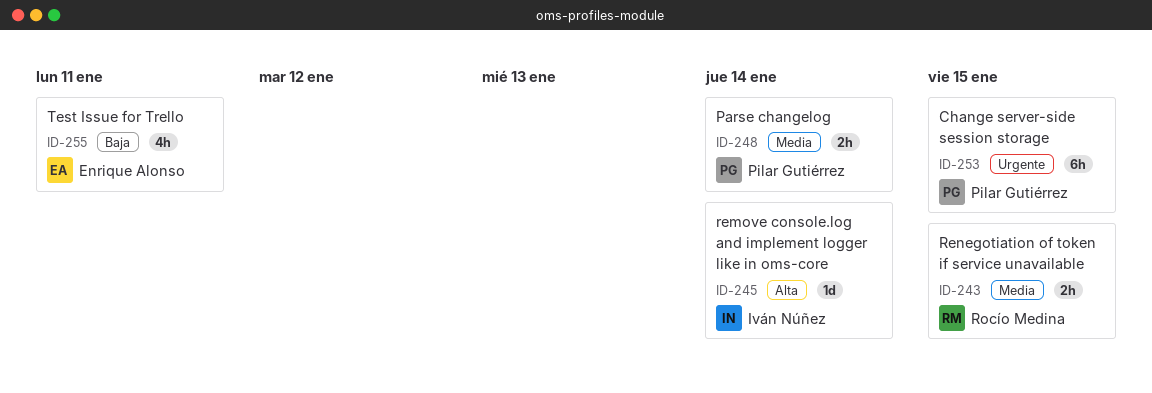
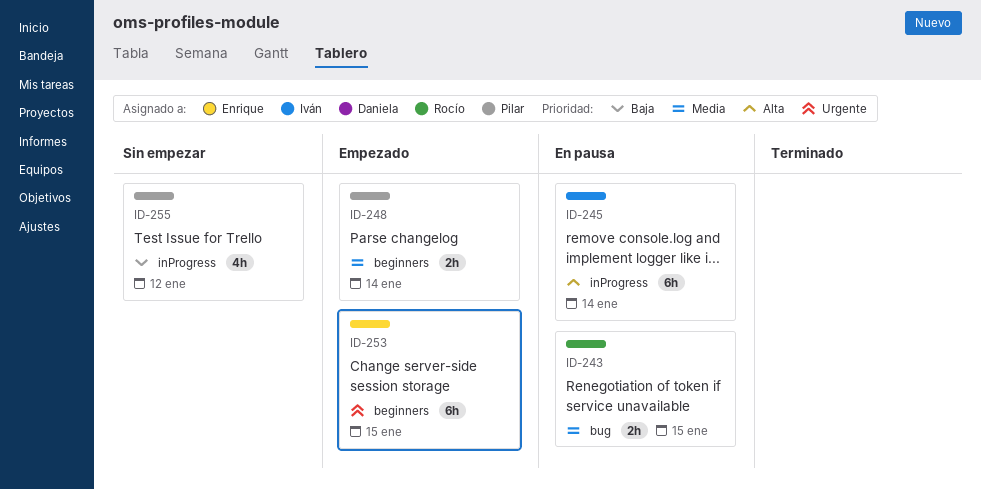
ID-245, estimate: 1d -> 6h
ID-253, owner: Pilar Gutiérrez -> Enrique Alonso
ID-255, owner: Enrique Alonso -> Pilar Gutiérrez
ID-255, due: Jan 11 -> Jan 12

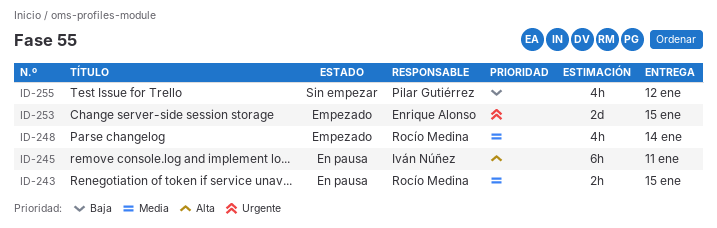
ID-245, due: Jan 14 -> Jan 11
ID-248, owner: Pilar Gutiérrez -> Rocío Medina
ID-248, estimate: 2h -> 4h
ID-253, estimate: 6h -> 2d

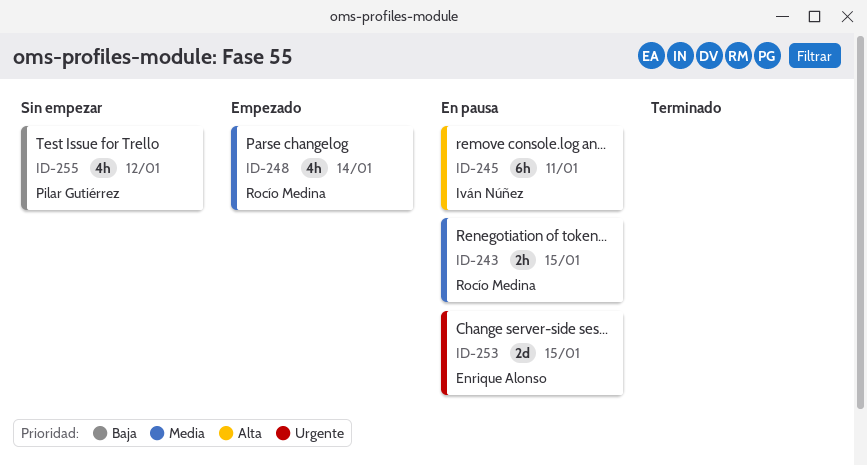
ID-253, status: Empezado -> En pausa

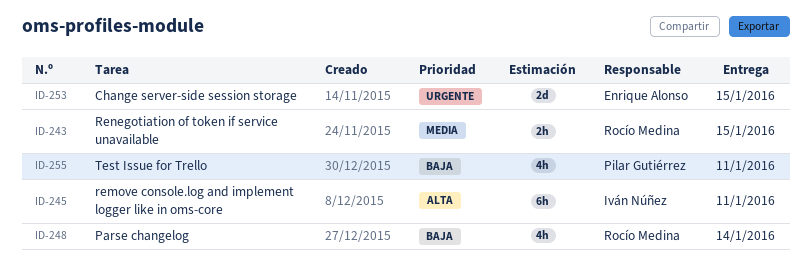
ID-248, priority: Media -> Baja
ID-255, due: Jan 12 -> Jan 11

